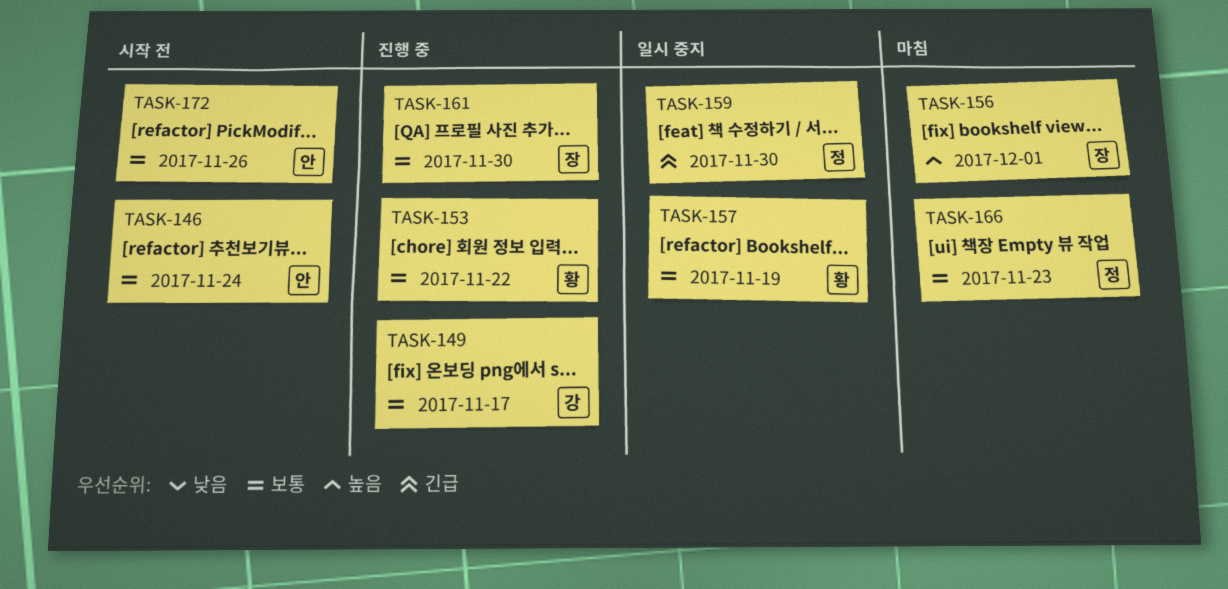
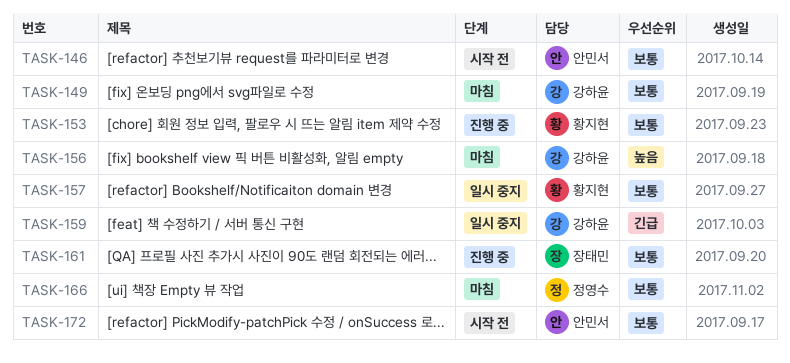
TASK-149, status: 진행 중 -> 마침
TASK-156, owner: 장태민 -> 강하윤
TASK-159, owner: 정영수 -> 강하윤

